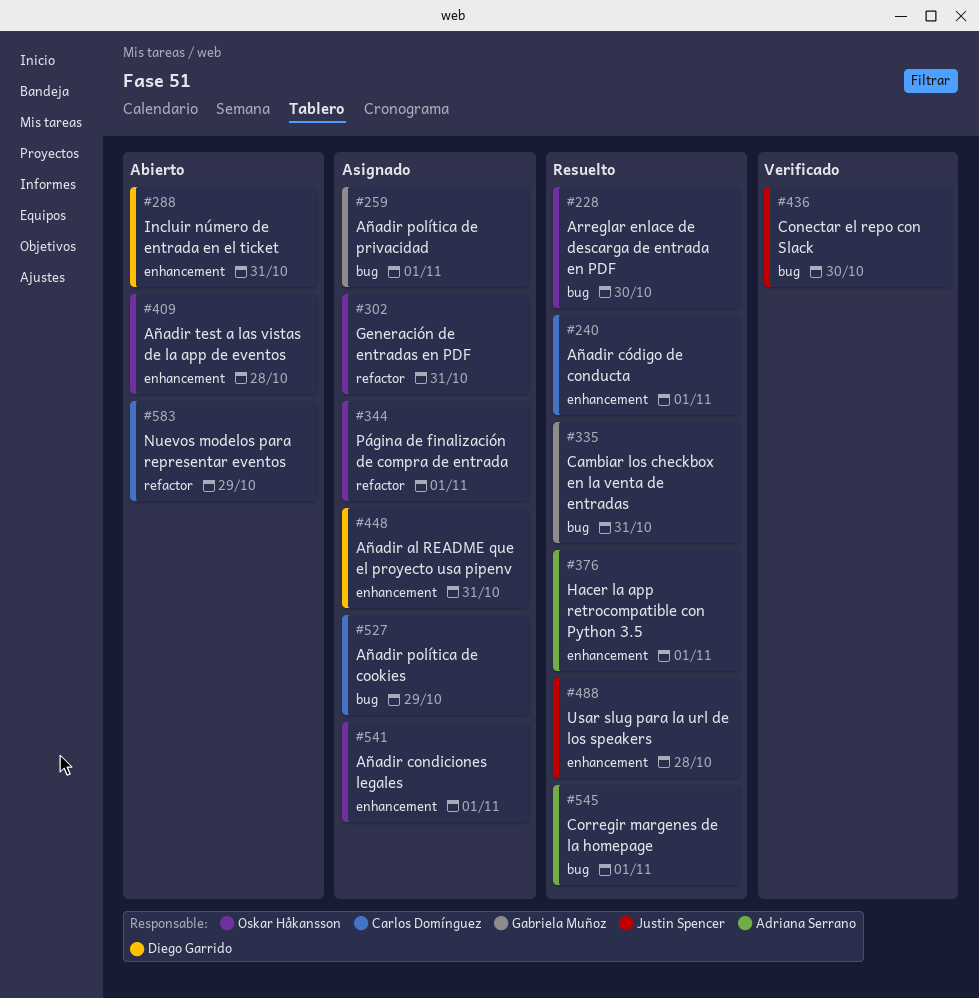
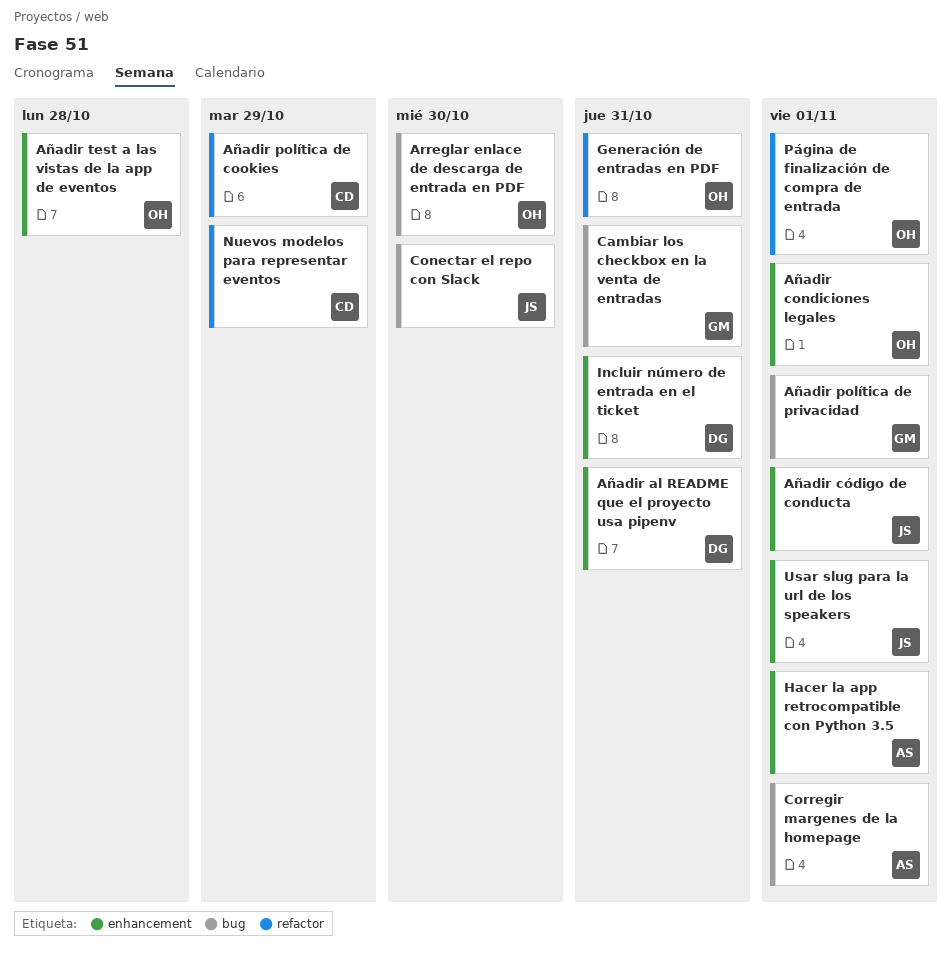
Añadir código de conducta, owner: Carlos Domínguez -> Justin Spencer
Añadir política de cookies, label: bug -> refactor
Usar slug para la url de los speakers, due: Oct 28 -> Nov 1

